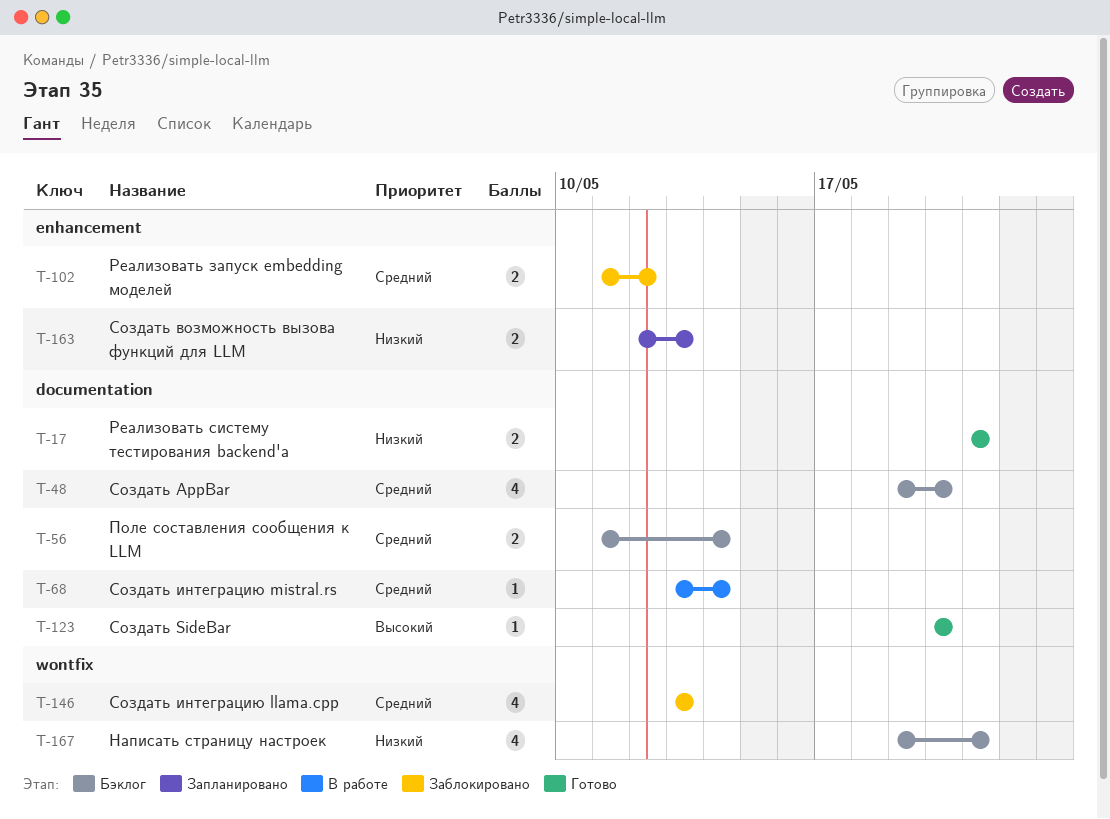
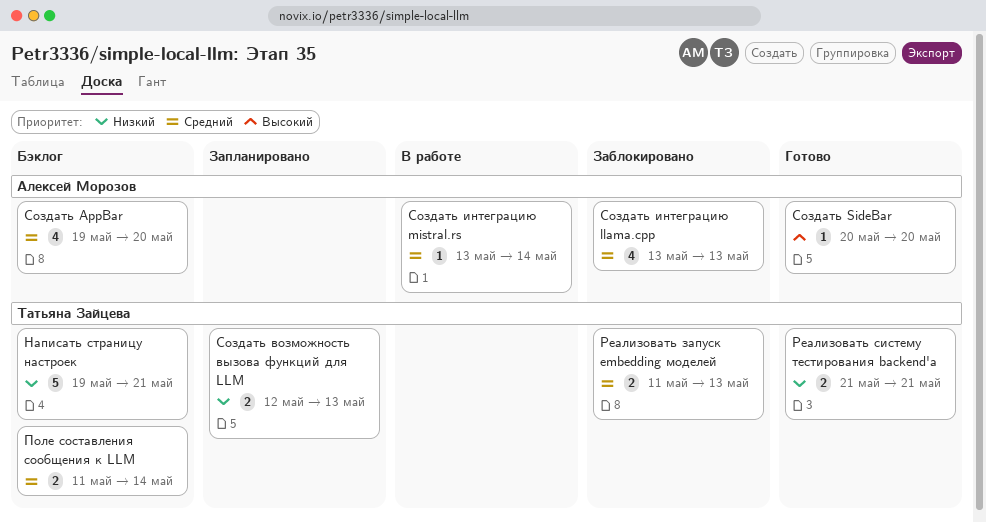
Написать страницу настроек, estimate: 4 -> 5
Реализовать запуск embedding моделей, due: May 12 -> May 13

